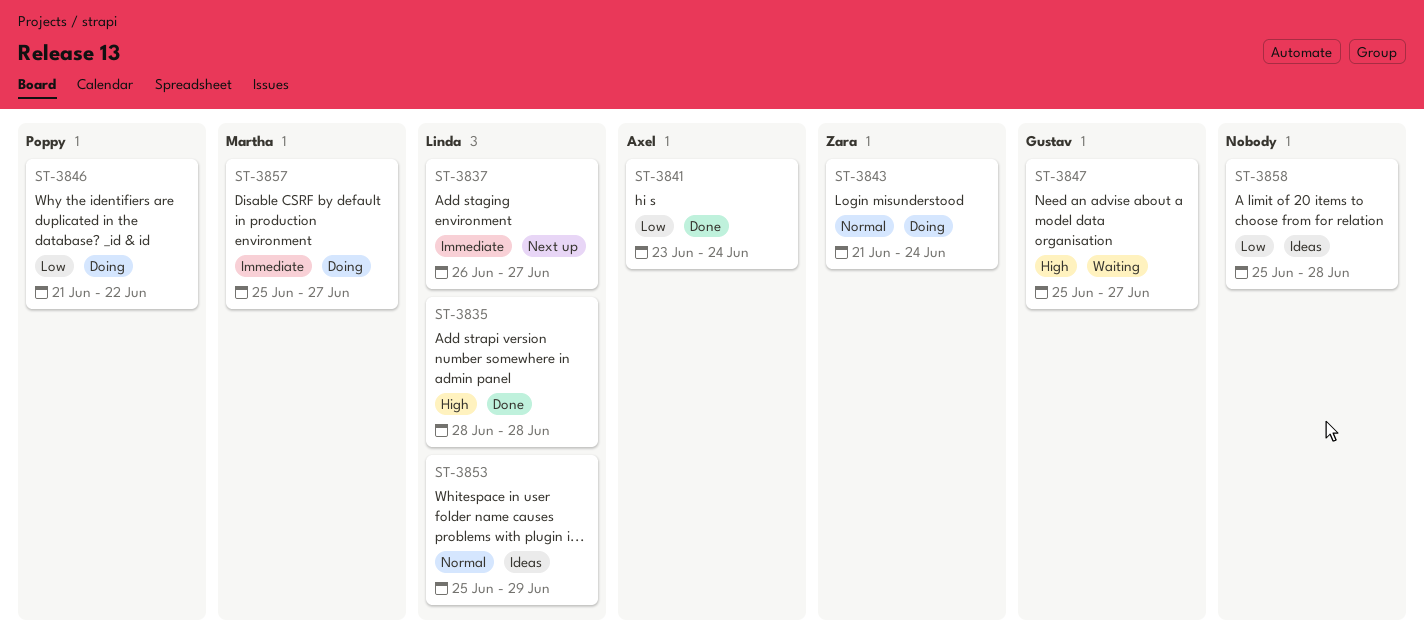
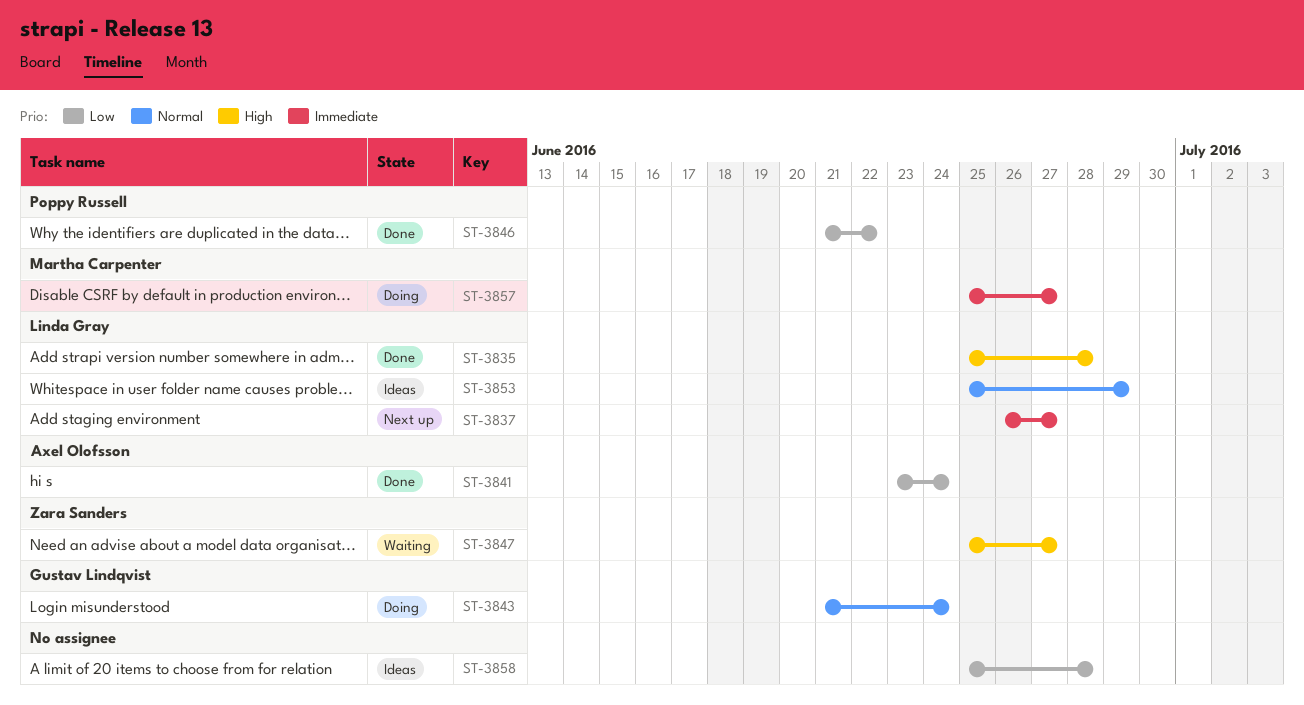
ST-3835, start: Jun 28 -> Jun 25
ST-3843, owner: Zara Sanders -> Gustav Lindqvist
ST-3846, status: Doing -> Done
ST-3847, owner: Gustav Lindqvist -> Zara Sanders

